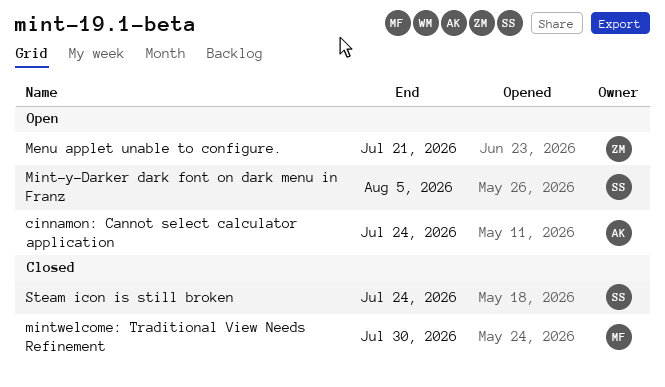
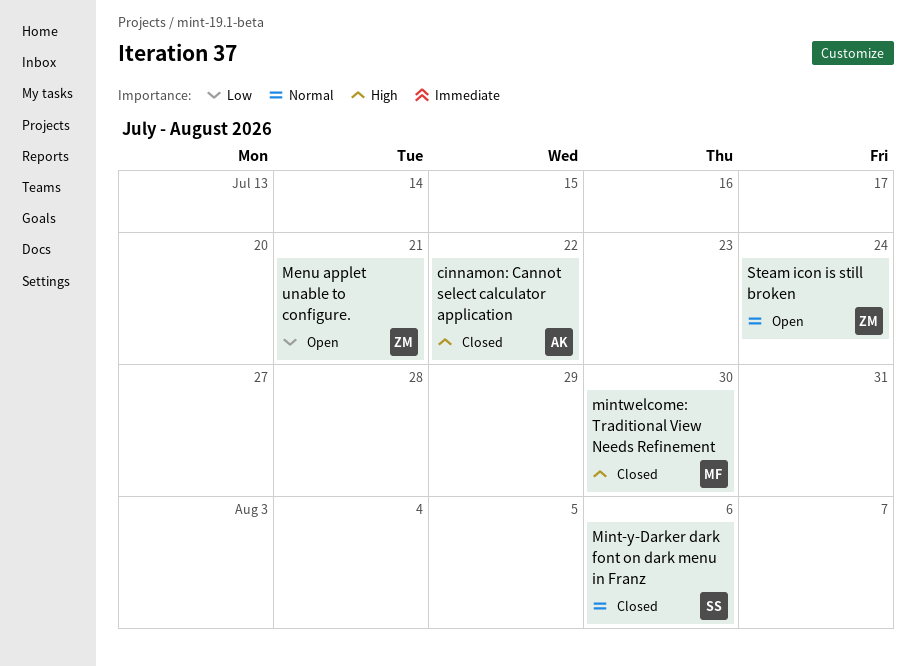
cinnamon: Cannot select calculator application, status: Open -> Closed
cinnamon: Cannot select calculator application, due: Jul 24 -> Jul 22
Mint-y-Darker dark font on dark menu in Franz, status: Open -> Closed
Mint-y-Darker dark font on dark menu in Franz, due: Aug 5 -> Aug 6
Steam icon is still broken, status: Closed -> Open
Steam icon is still broken, owner: SS -> ZM

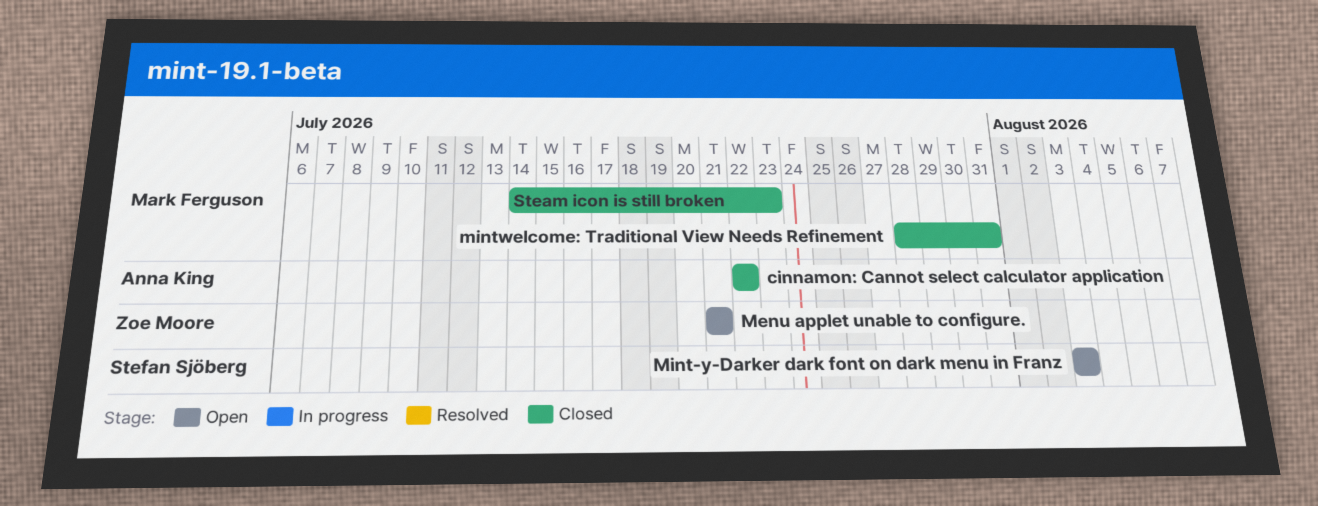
Mint-y-Darker dark font on dark menu in Franz, status: Closed -> Open
Mint-y-Darker dark font on dark menu in Franz, due: Aug 6 -> Aug 3
mintwelcome: Traditional View Needs Refinement, due: Jul 30 -> Jul 31
Steam icon is still broken, status: Open -> Closed
Steam icon is still broken, owner: Zoe Moore -> Mark Ferguson
Steam icon is still broken, due: Jul 24 -> Jul 23

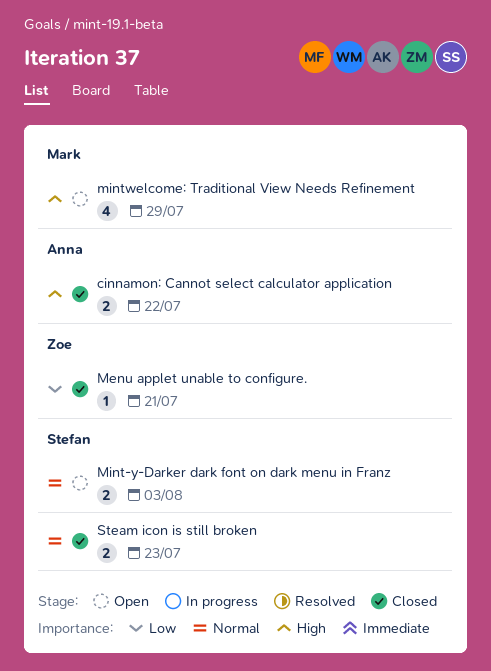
Menu applet unable to configure., status: Open -> Closed
mintwelcome: Traditional View Needs Refinement, status: Closed -> Open
mintwelcome: Traditional View Needs Refinement, due: Jul 31 -> Jul 29
Steam icon is still broken, owner: Mark Ferguson -> Stefan Sjöberg

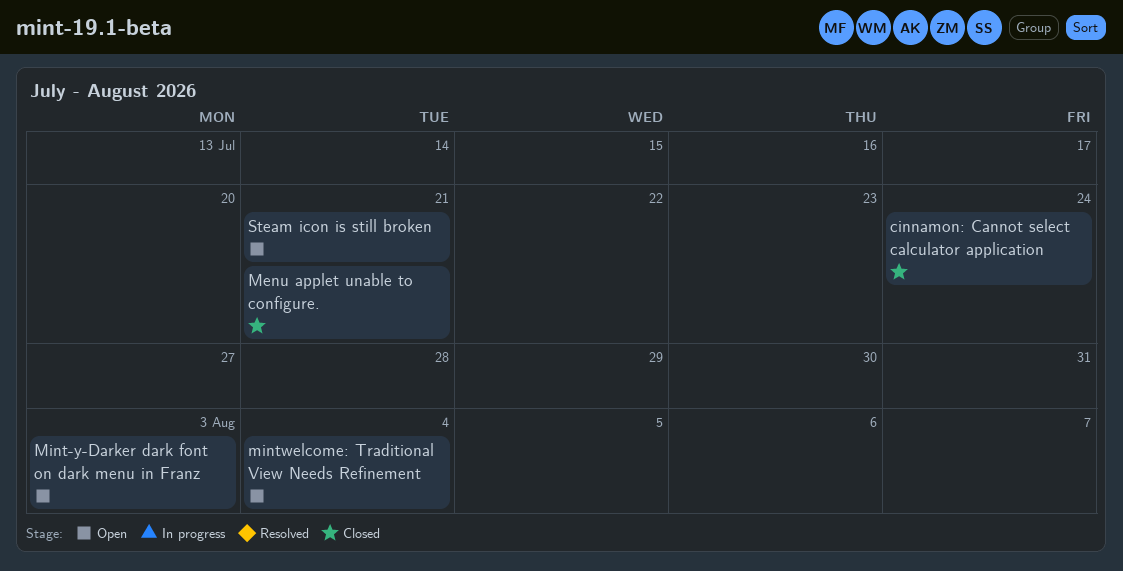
cinnamon: Cannot select calculator application, due: Jul 22 -> Jul 24
mintwelcome: Traditional View Needs Refinement, due: Jul 29 -> Aug 4
Steam icon is still broken, status: Closed -> Open
Steam icon is still broken, due: Jul 23 -> Jul 21

